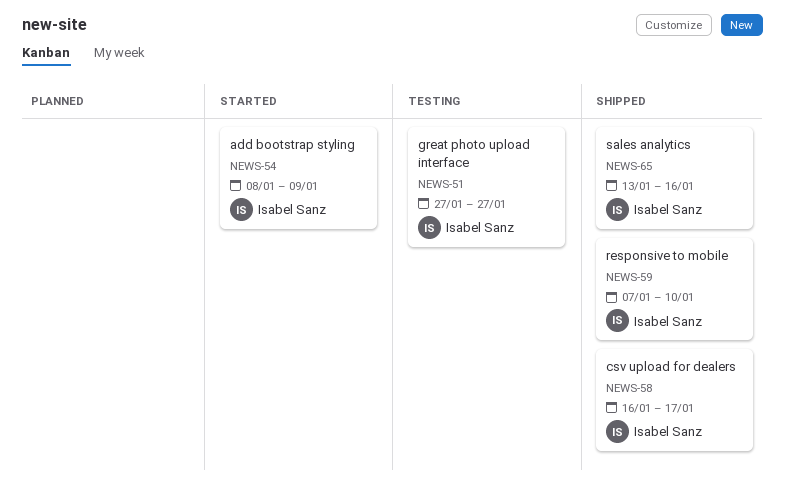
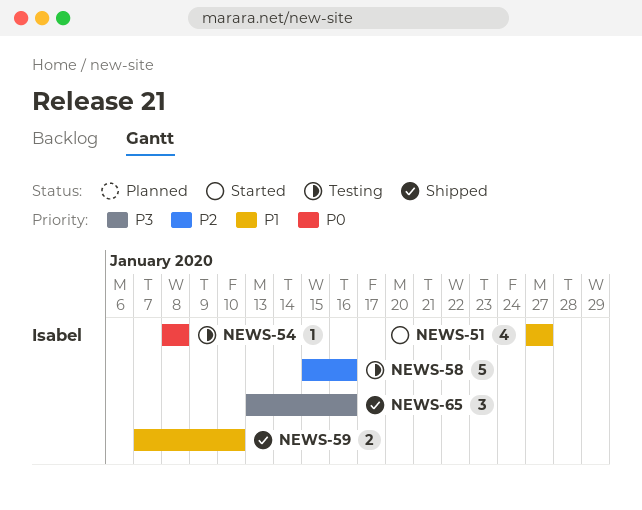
NEWS-51, status: Testing -> Started
NEWS-54, status: Started -> Testing
NEWS-54, due: Jan 9 -> Jan 8
NEWS-58, status: Shipped -> Testing
NEWS-58, start: Jan 16 -> Jan 15
NEWS-58, due: Jan 17 -> Jan 16

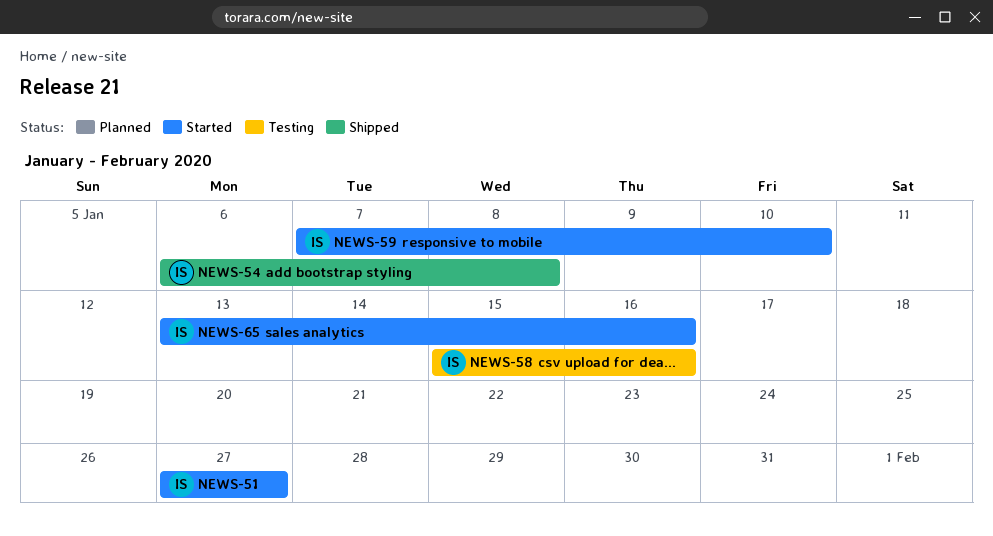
NEWS-54, status: Testing -> Shipped
NEWS-54, start: Jan 8 -> Jan 6
NEWS-59, status: Shipped -> Started
NEWS-65, status: Shipped -> Started

